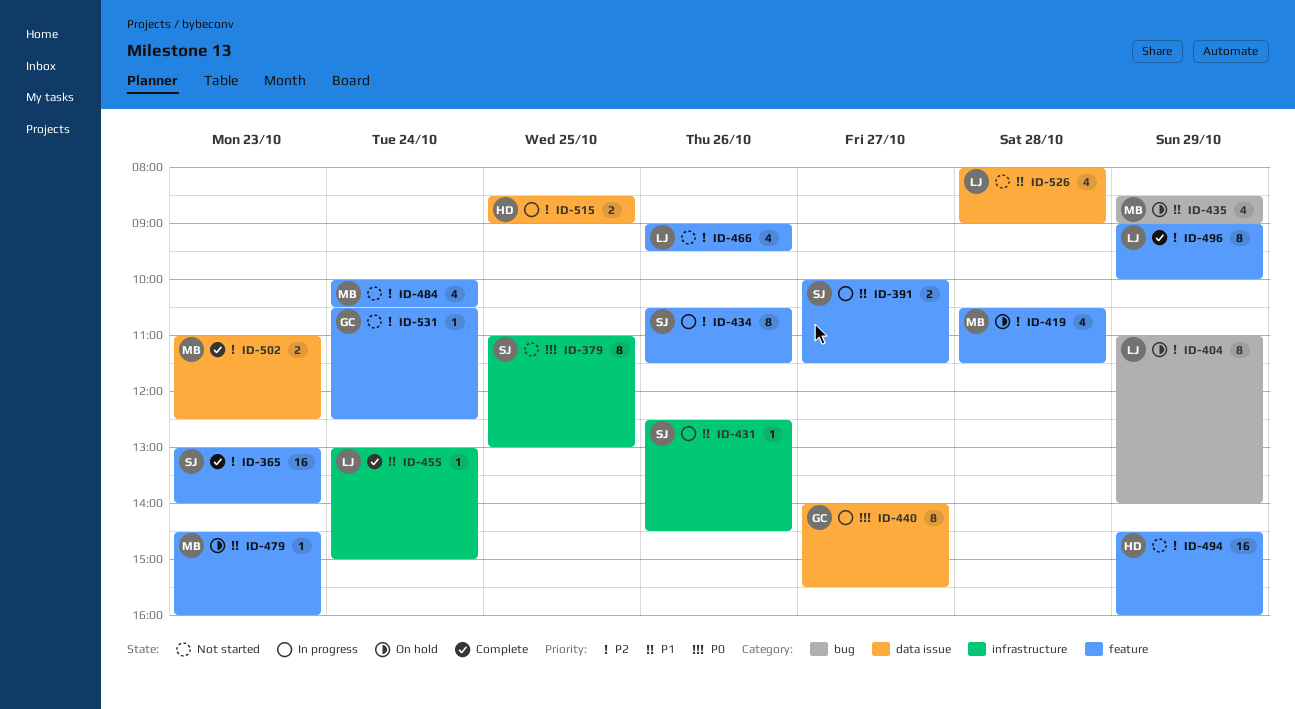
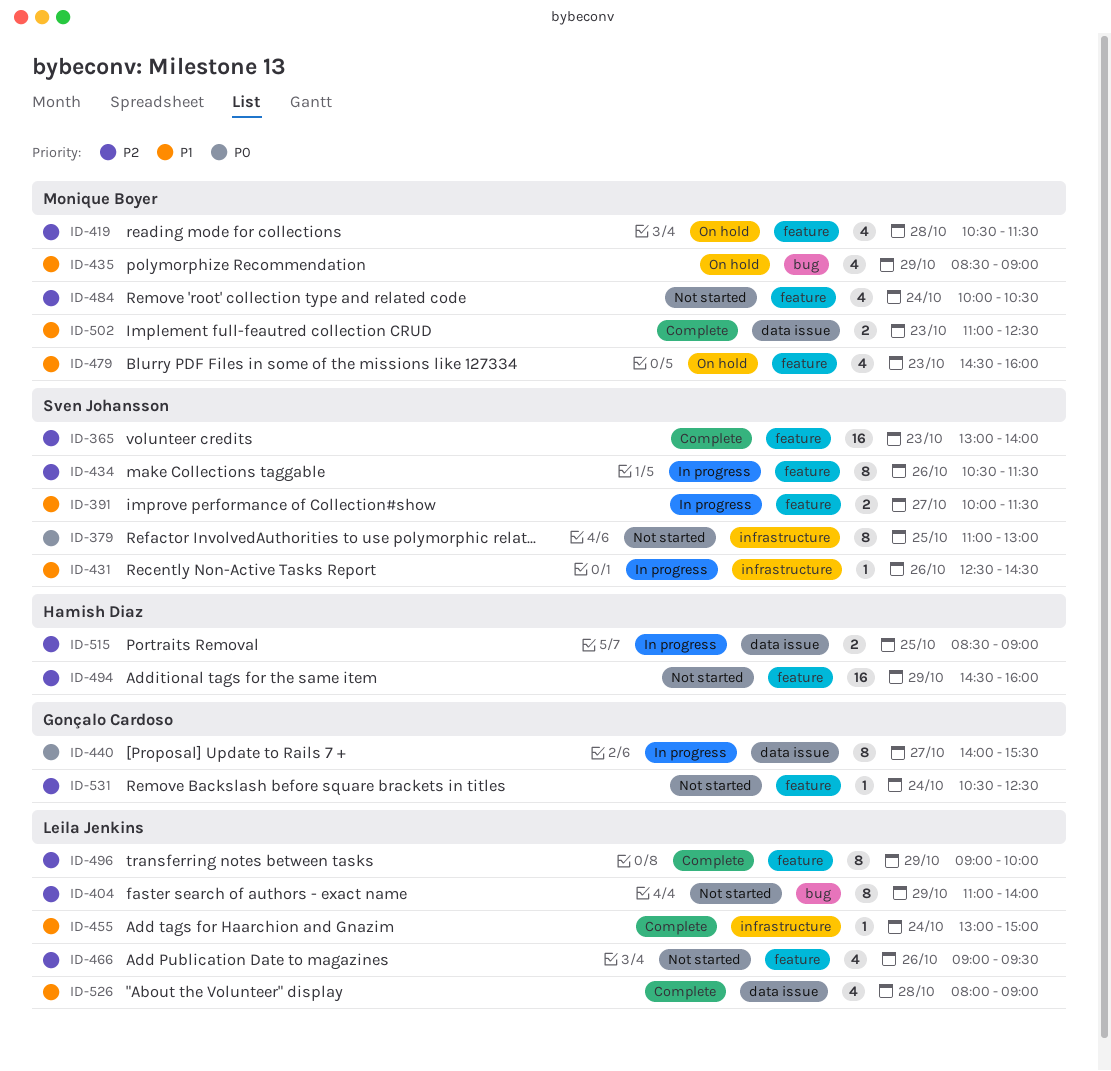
ID-404, status: On hold -> Not started
ID-479, estimate: 1 -> 4
ID-502, priority: P2 -> P1
ID-526, status: Not started -> Complete

